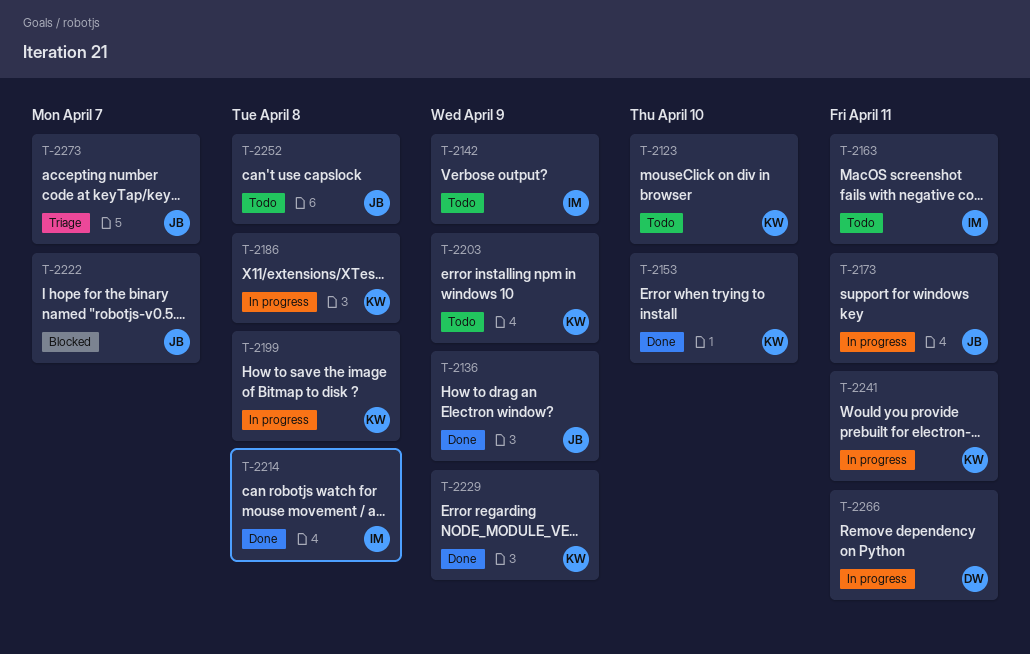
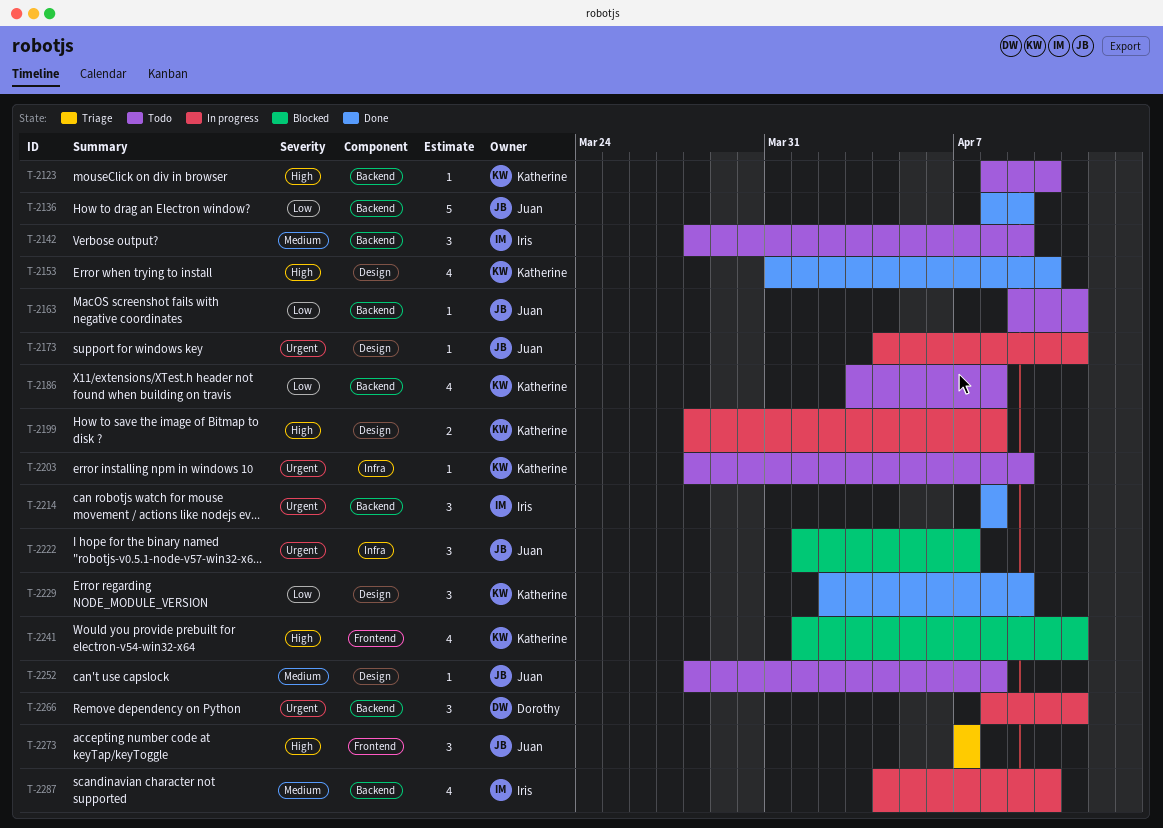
T-2163, owner: Iris -> Juan
T-2186, status: In progress -> Todo
T-2241, status: In progress -> Blocked
T-2287: none -> present

